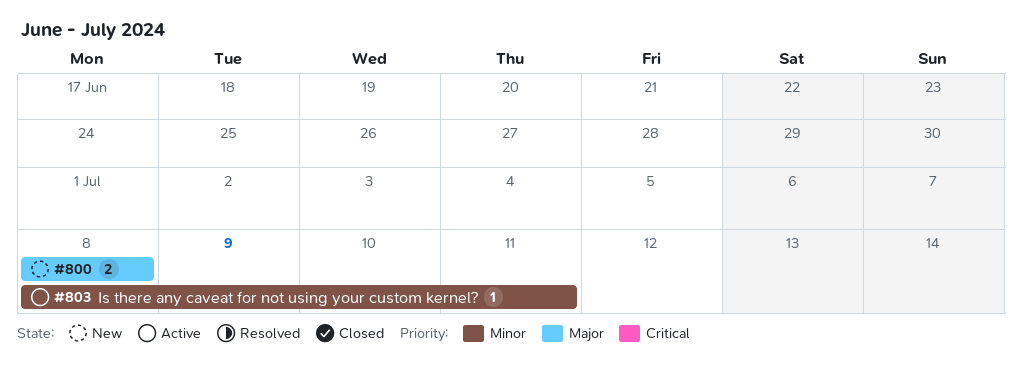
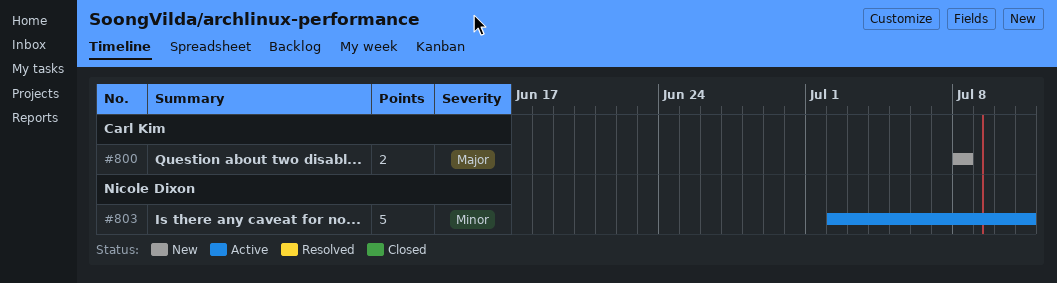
#803, estimate: 1 -> 5
#803, start: Jul 8 -> Jul 2

